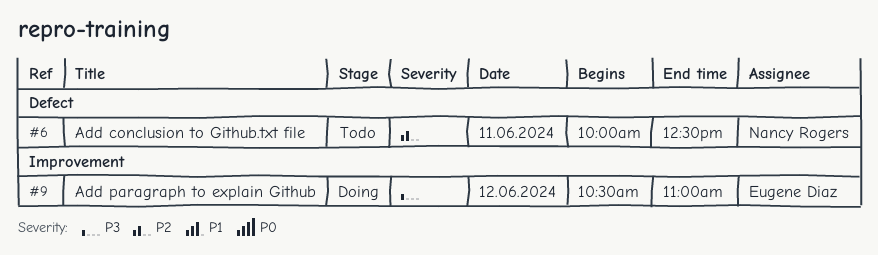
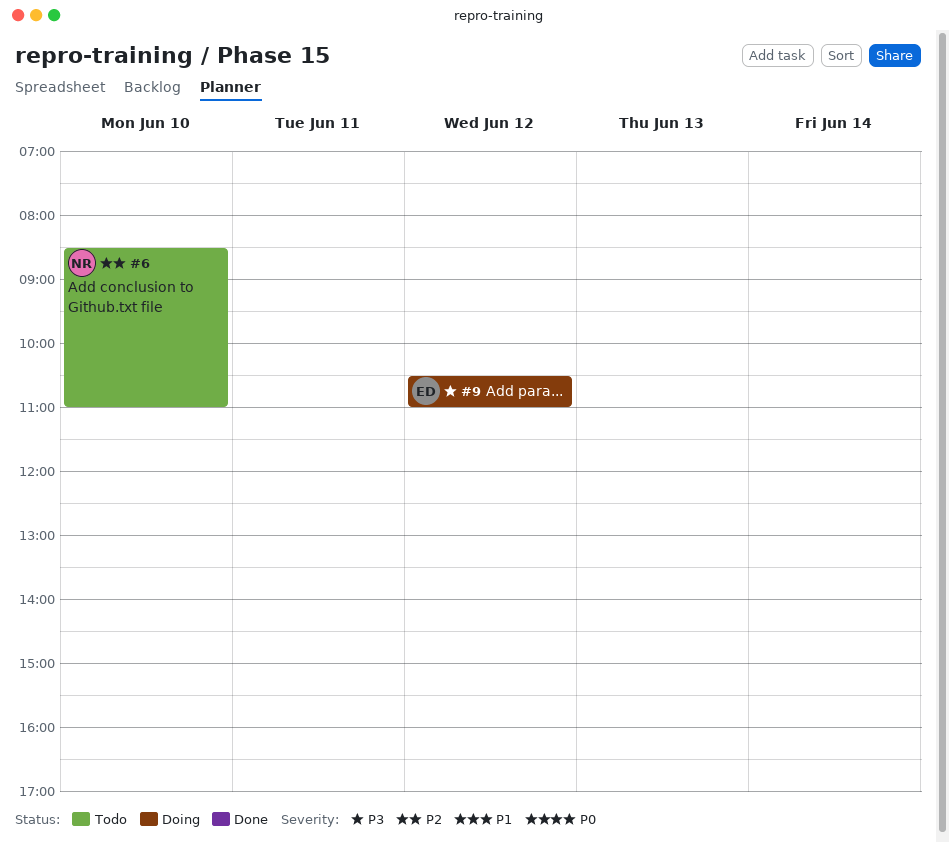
#6, day: Jun 11 -> Jun 10
#6, begins: 10:00 -> 08:30
#6, ends: 12:30 -> 11:00

